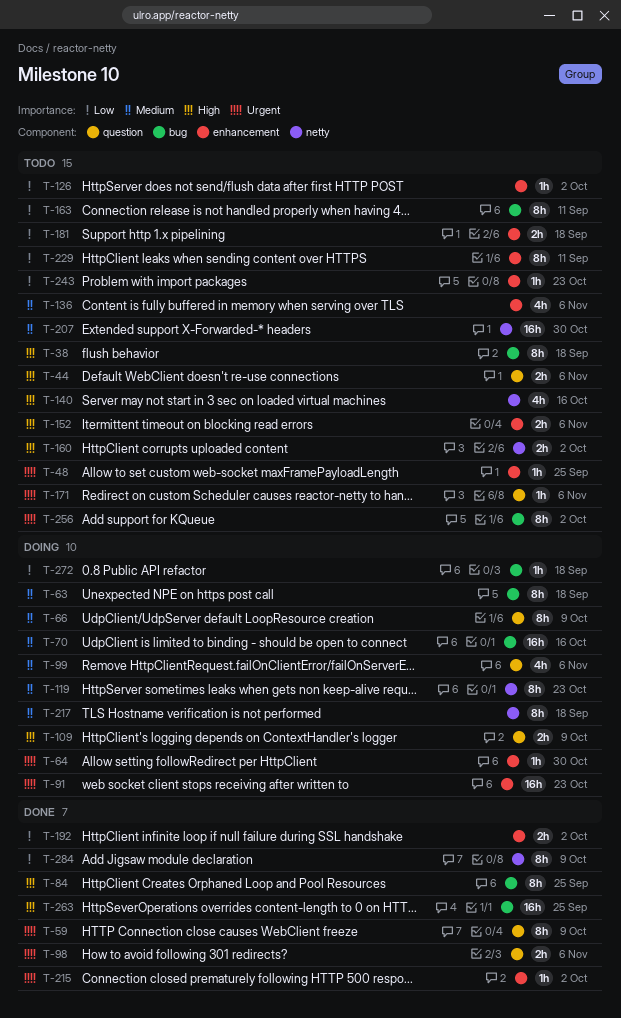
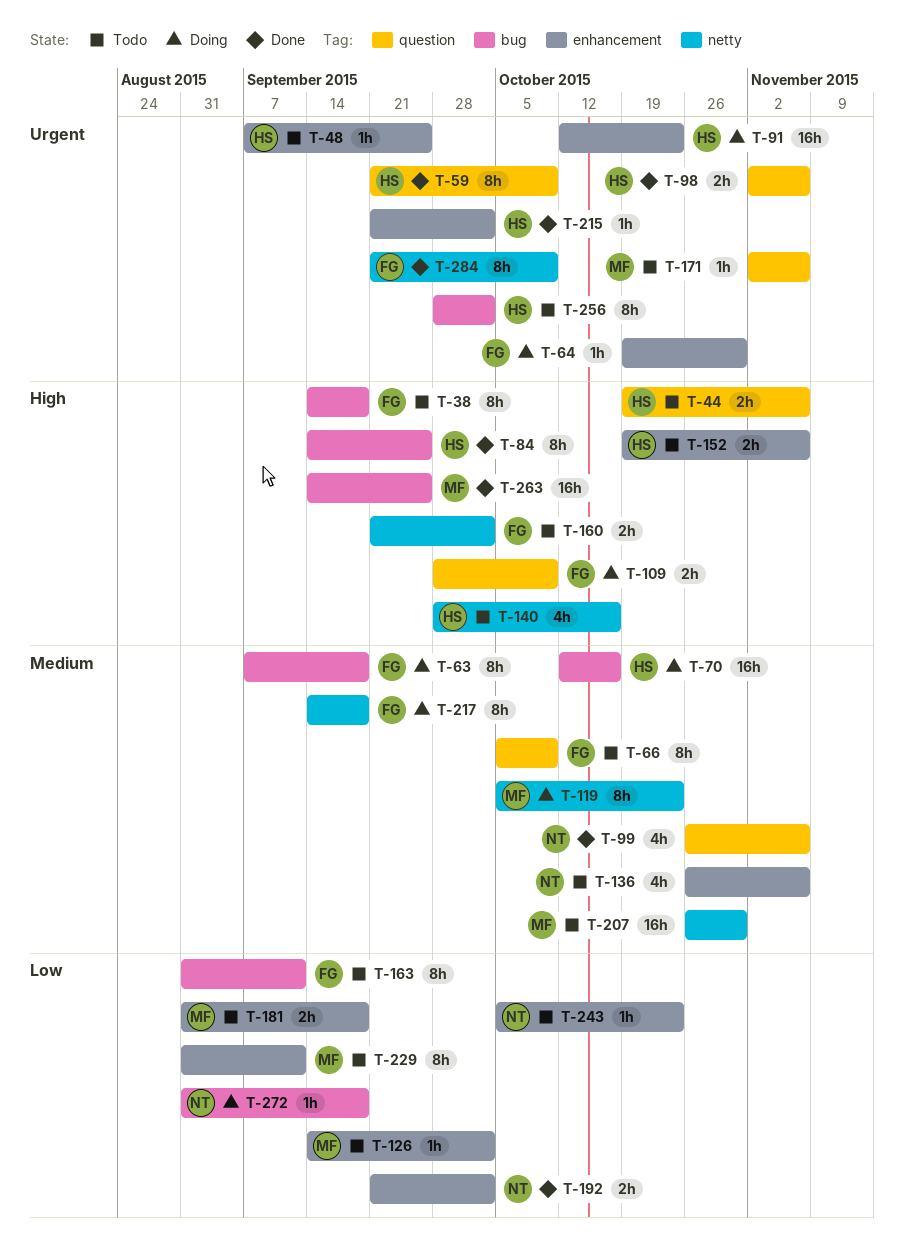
T-66, status: Doing -> Todo
T-99, status: Doing -> Done
T-284, priority: Low -> Urgent

